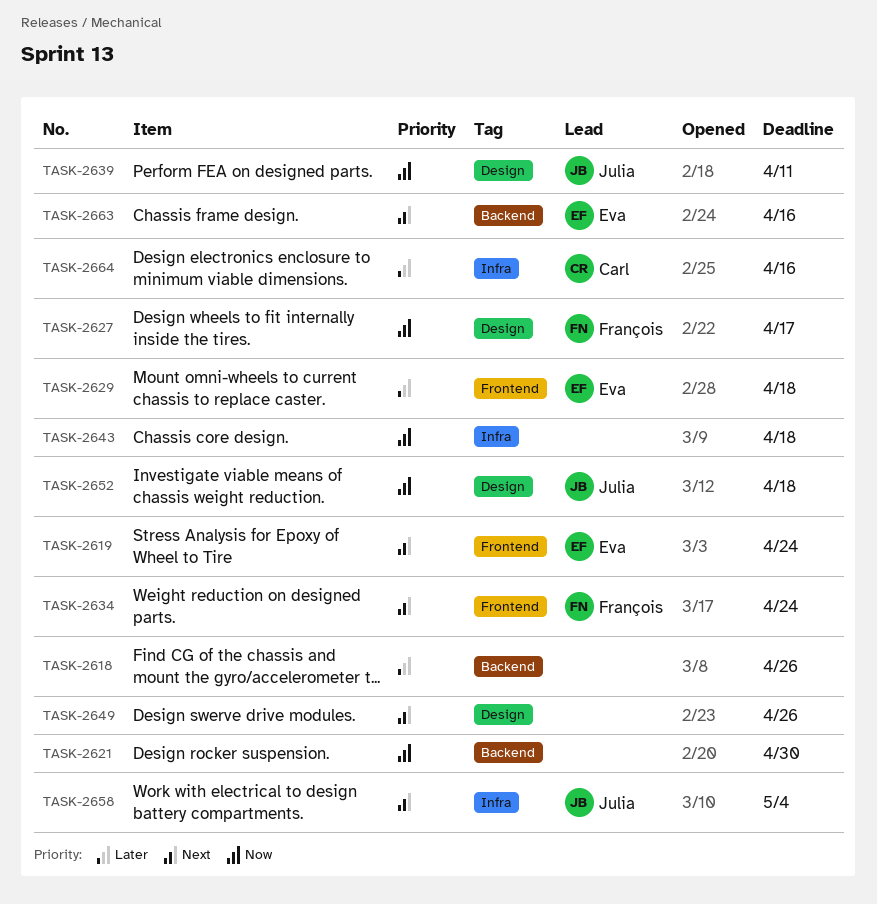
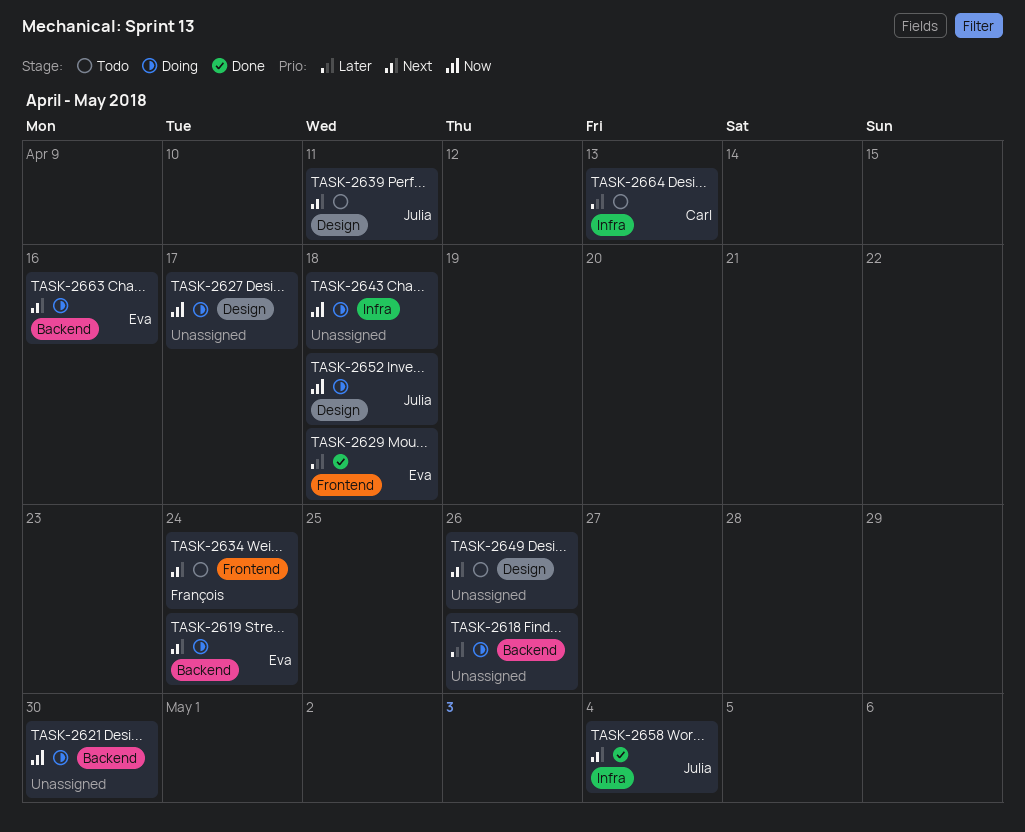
TASK-2619, label: Frontend -> Backend
TASK-2627, owner: François -> none
TASK-2639, priority: Now -> Next
TASK-2664, due: Apr 16 -> Apr 13

